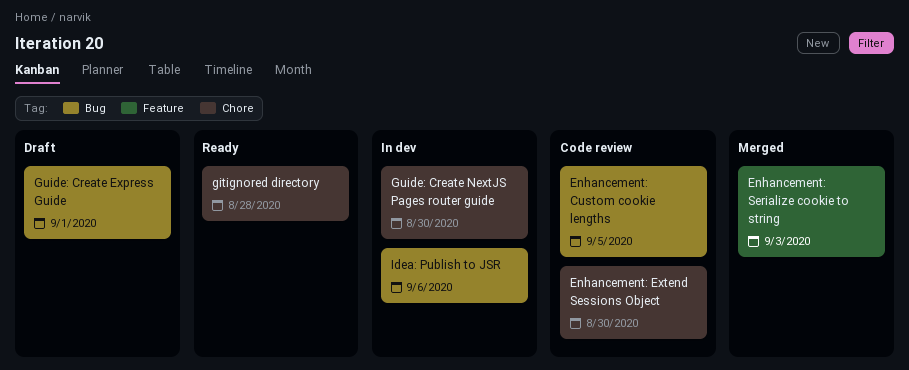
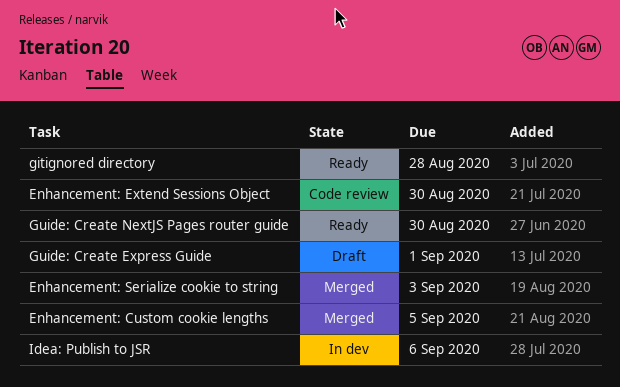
Enhancement: Custom cookie lengths, status: Code review -> Merged
Guide: Create NextJS Pages router guide, status: In dev -> Ready

